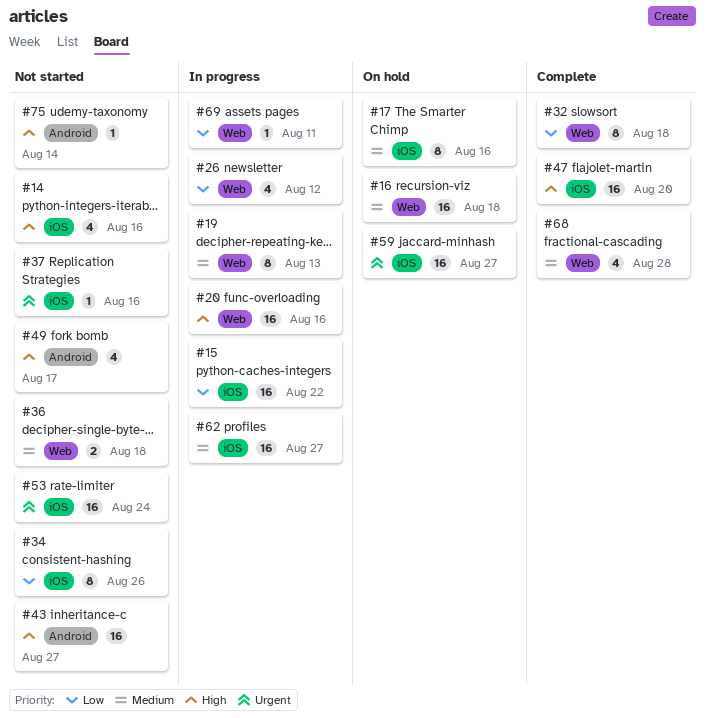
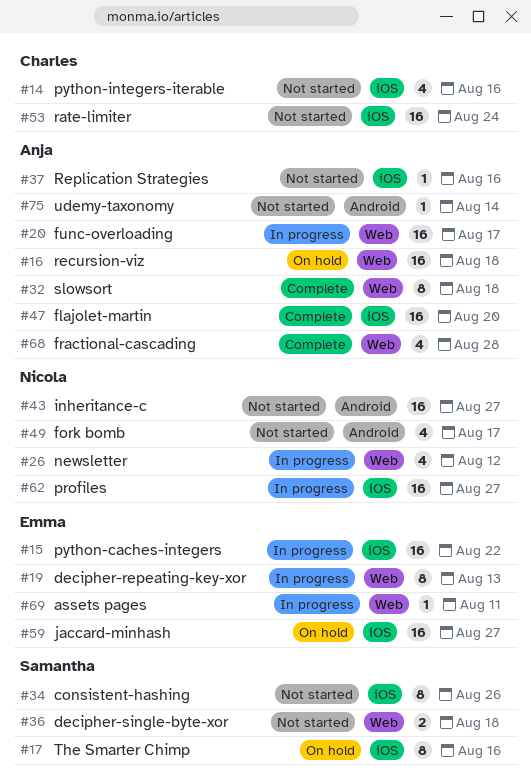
#20, due: Aug 16 -> Aug 17

